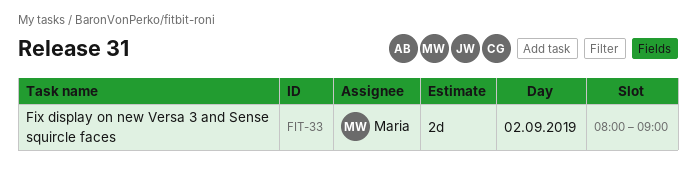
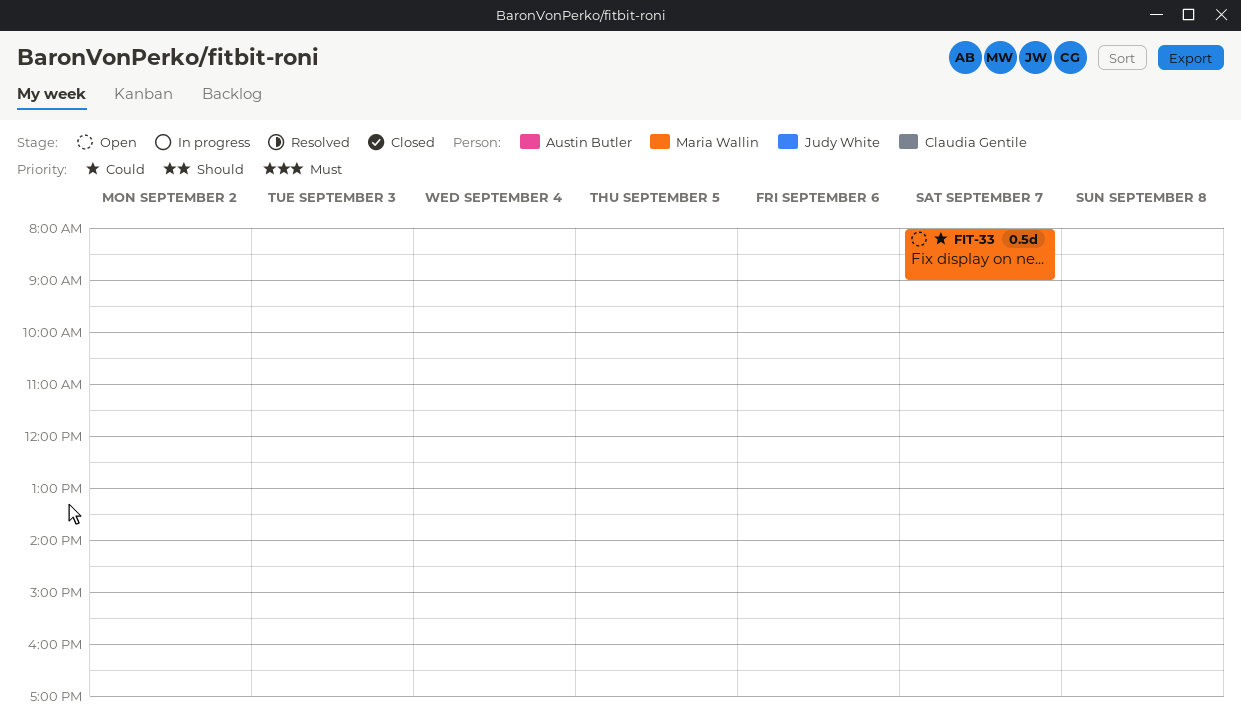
FIT-33, estimate: 2d -> 0.5d
FIT-33, day: Sep 2 -> Sep 7

